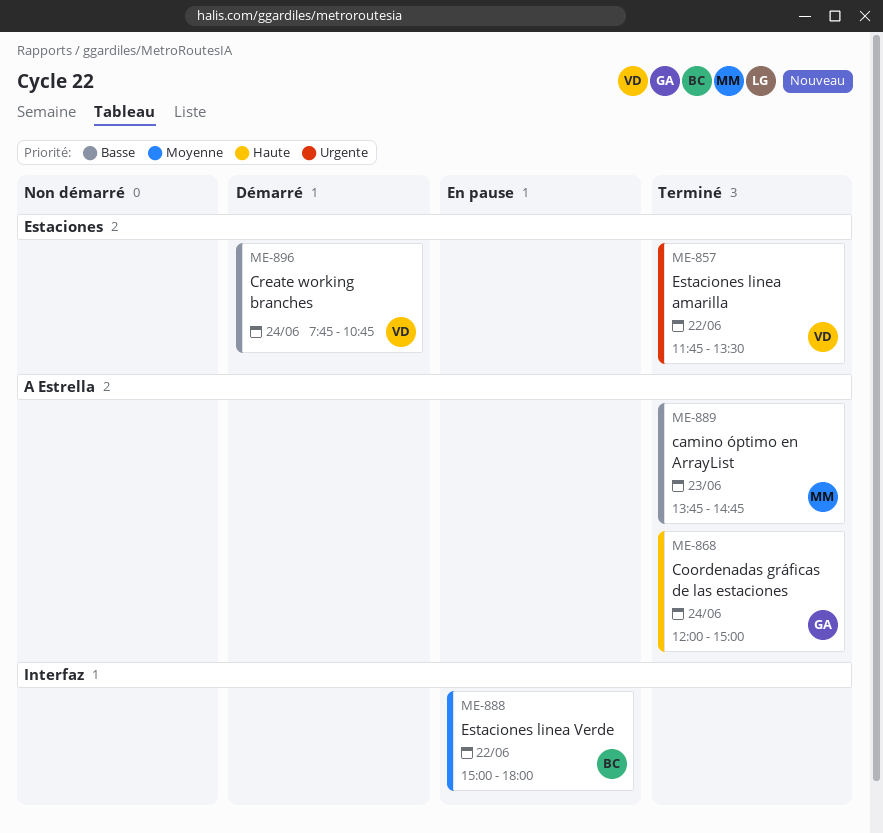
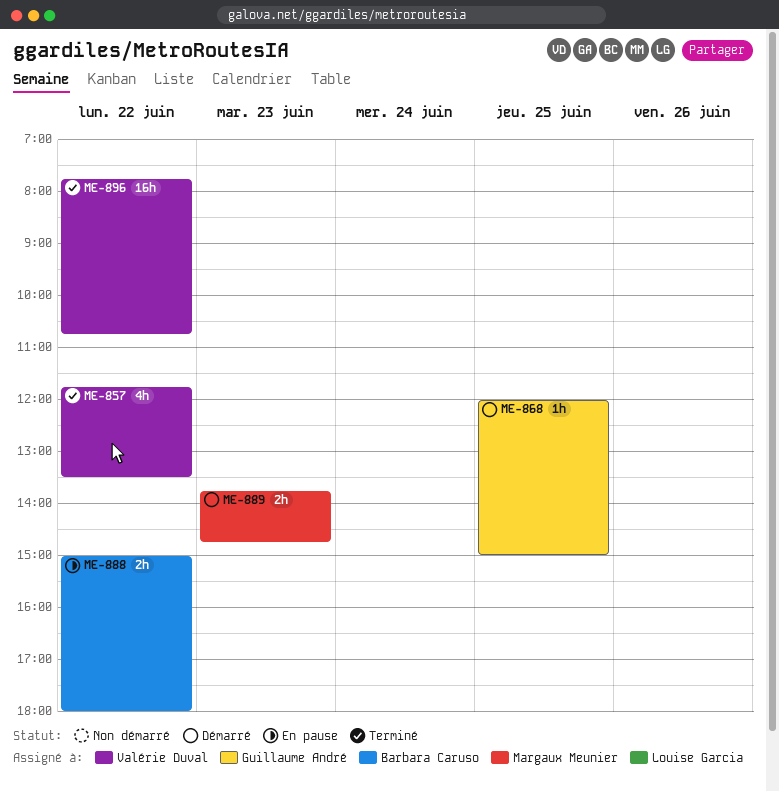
ME-868, status: Terminé -> Démarré
ME-868, day: Jun 24 -> Jun 25
ME-889, status: Terminé -> Démarré
ME-896, status: Démarré -> Terminé
ME-896, day: Jun 24 -> Jun 22

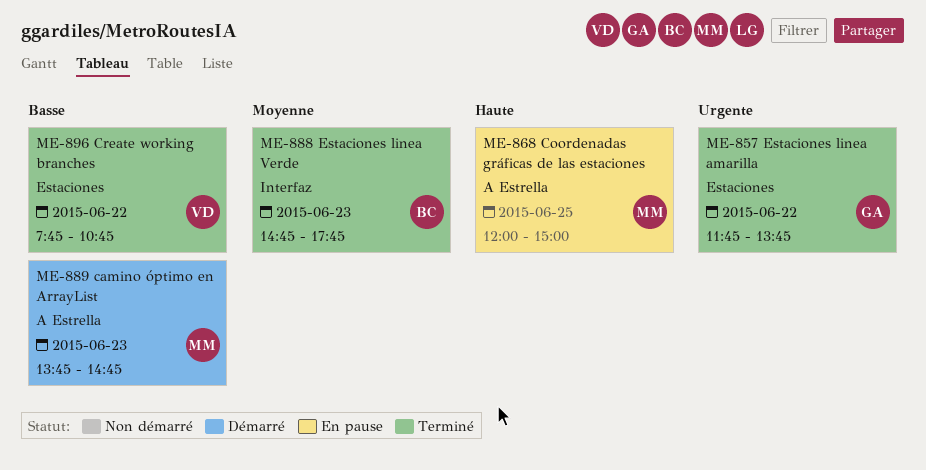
ME-857, owner: Valérie Duval -> Guillaume André
ME-857, ends: 13:30 -> 13:45
ME-868, status: Démarré -> En pause
ME-868, owner: Guillaume André -> Margaux Meunier
ME-888, status: En pause -> Terminé
ME-888, day: Jun 22 -> Jun 23
ME-888, begins: 15:00 -> 14:45
ME-888, ends: 18:00 -> 17:45

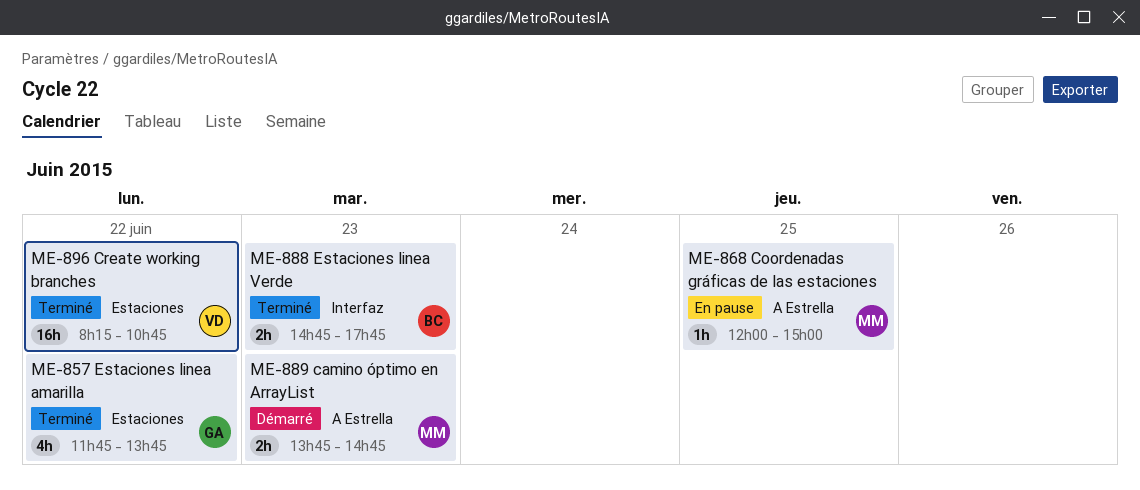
ME-896, begins: 07:45 -> 08:15

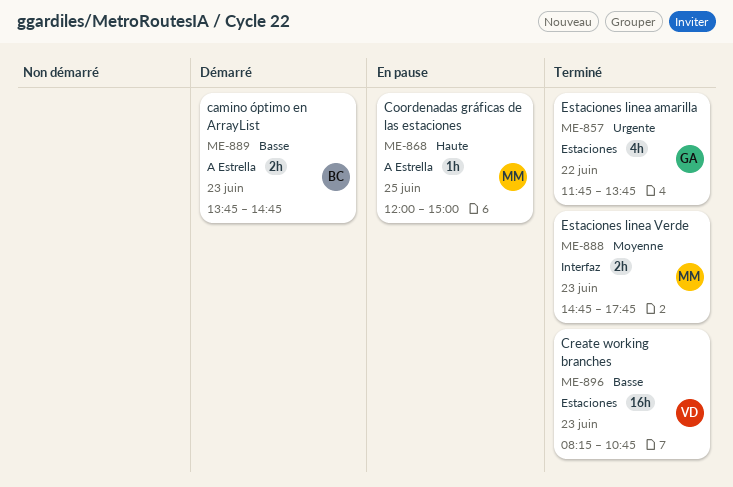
ME-888, owner: BC -> MM
ME-889, owner: MM -> BC
ME-896, day: Jun 22 -> Jun 23

